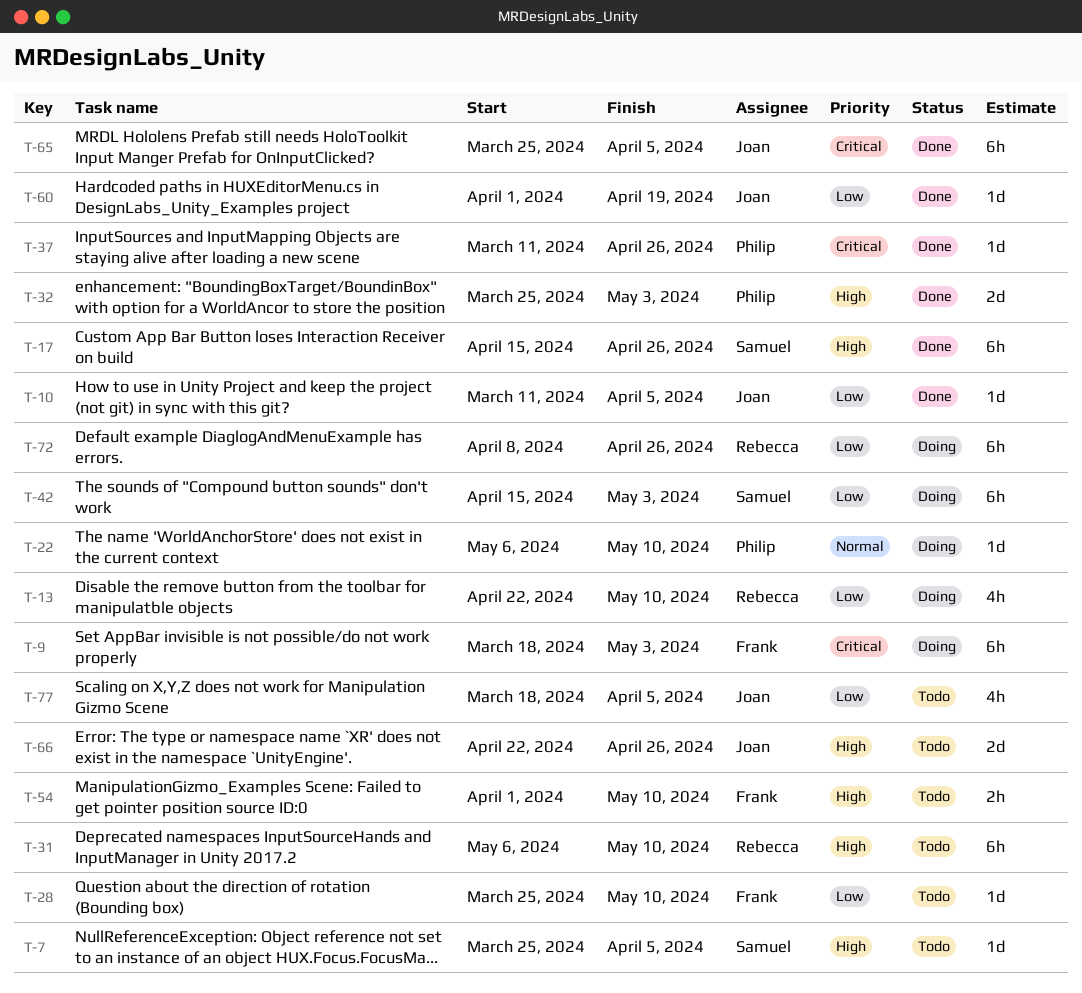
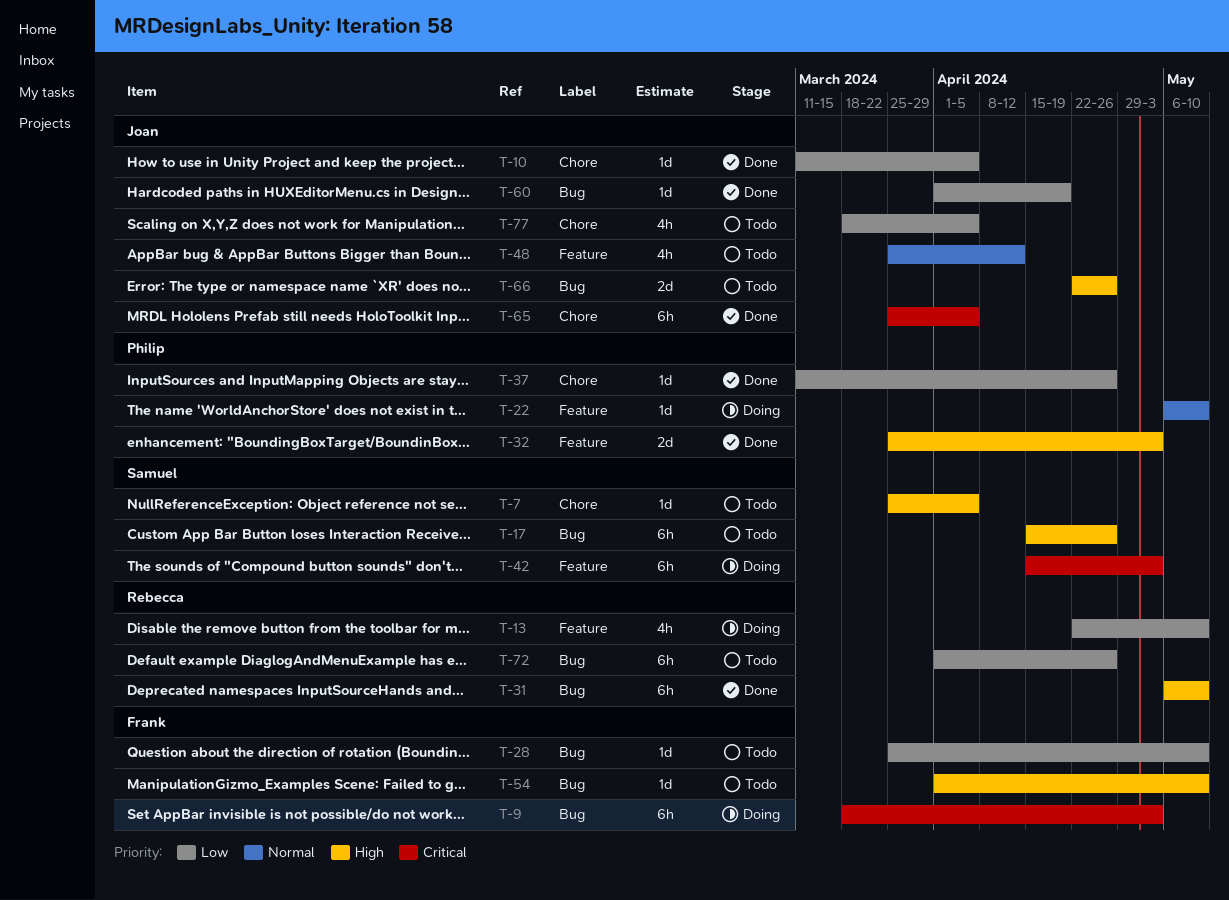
T-17, status: Done -> Todo
T-31, status: Todo -> Done
T-37, priority: Critical -> Low
T-42, priority: Low -> Critical
T-48: none -> present
T-54, estimate: 2h -> 1d
T-72, status: Doing -> Todo
T-72, start: Apr 8 -> Apr 1

